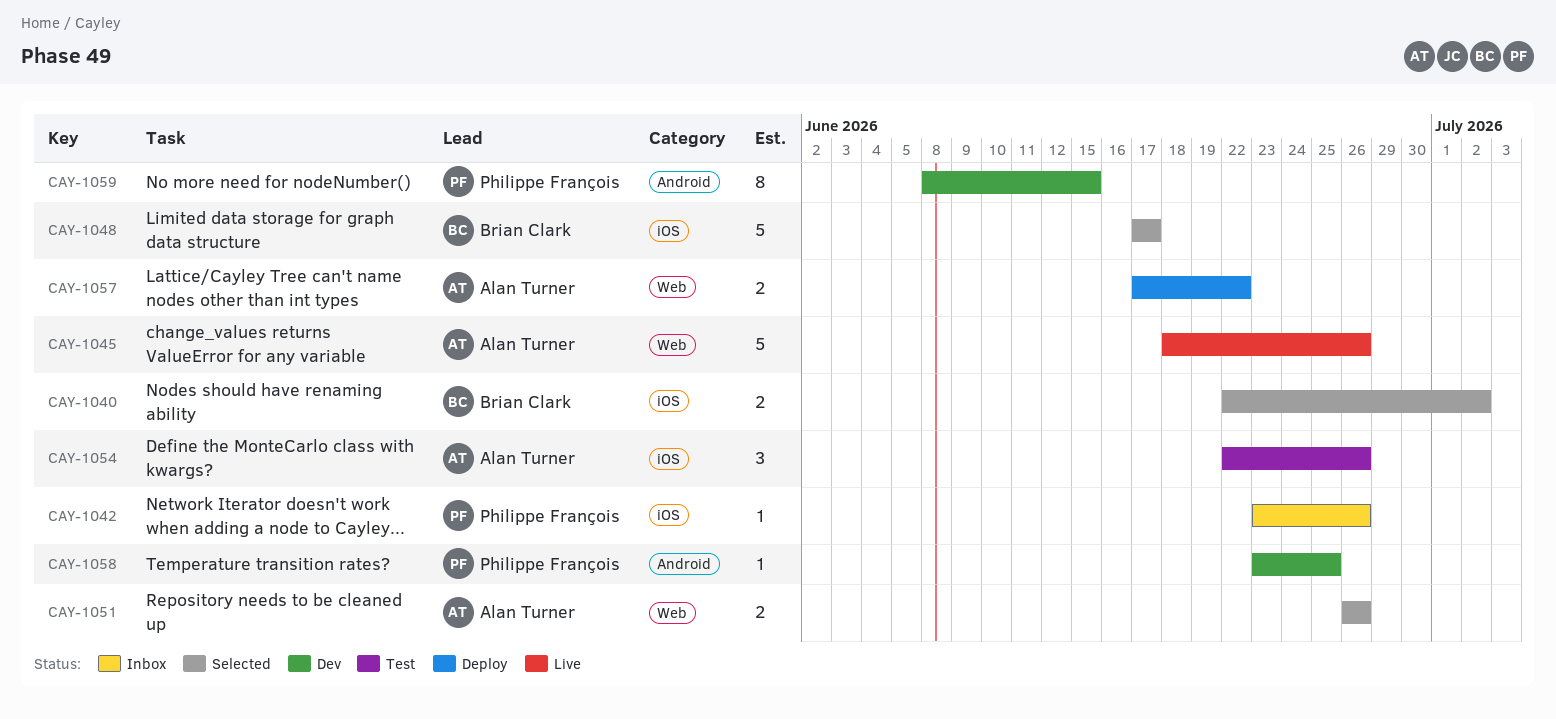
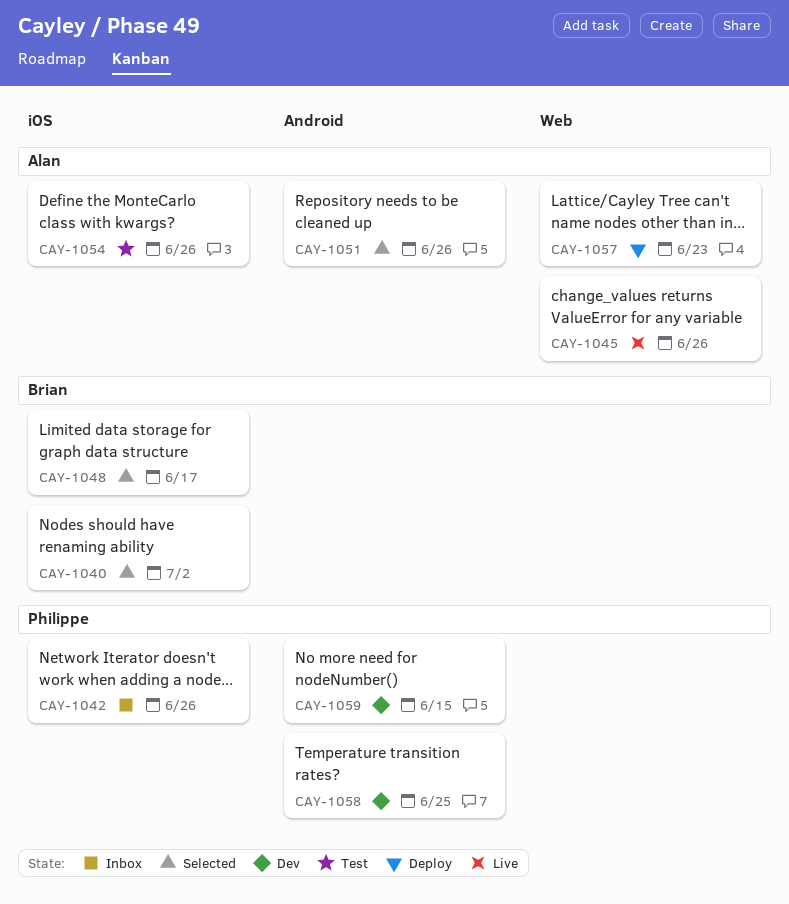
CAY-1051, label: Web -> Android
CAY-1057, due: Jun 22 -> Jun 23

